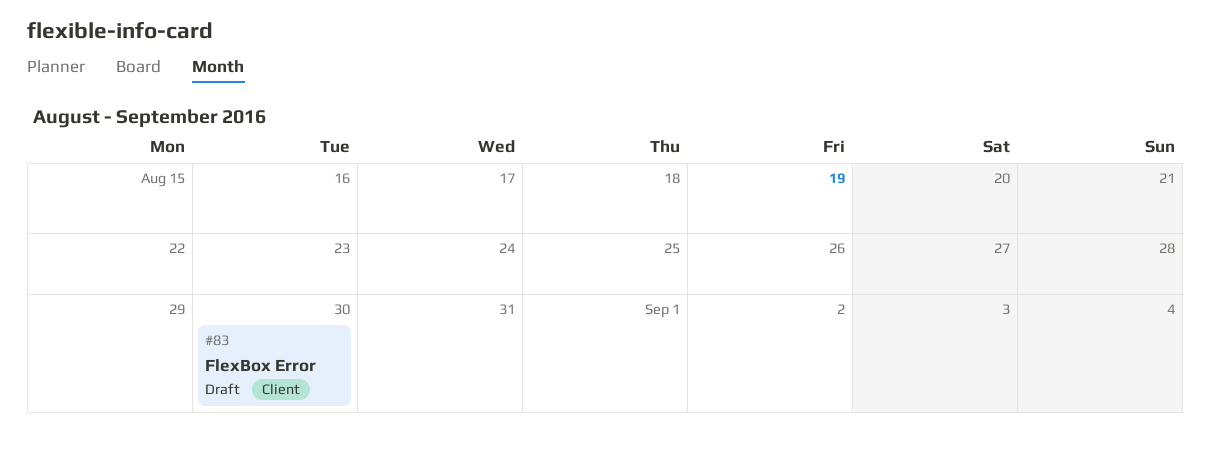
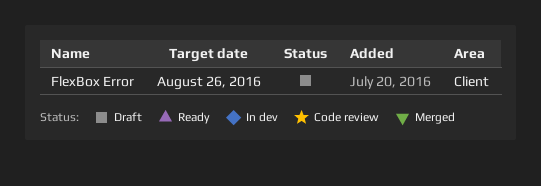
FlexBox Error, due: Aug 30 -> Aug 26

